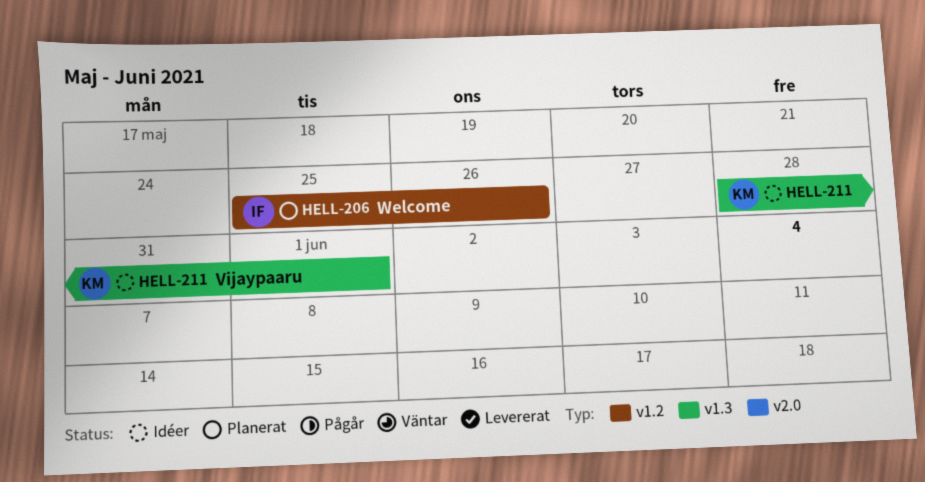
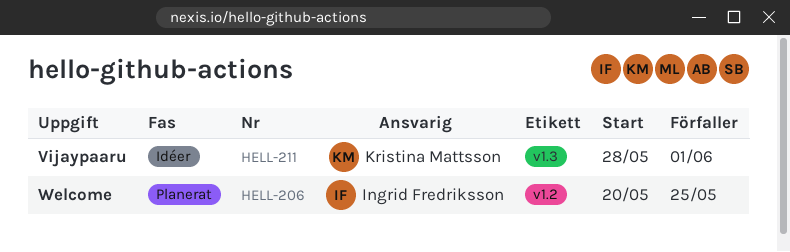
HELL-206, start: May 25 -> May 20
HELL-206, due: May 26 -> May 25

